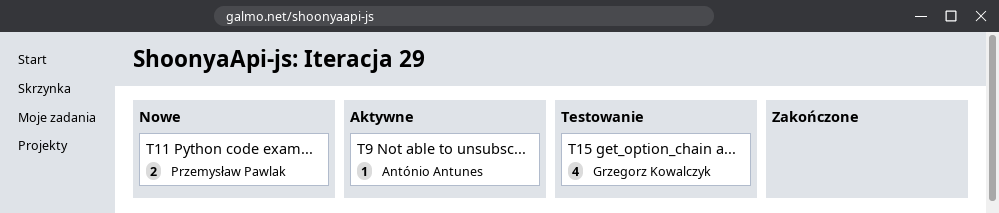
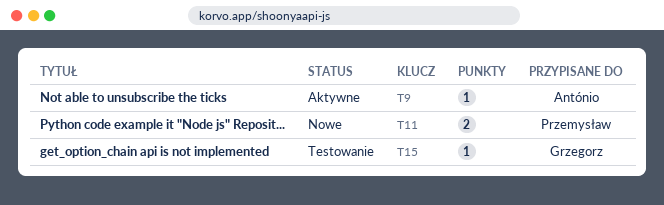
T15, estimate: 4 -> 1

